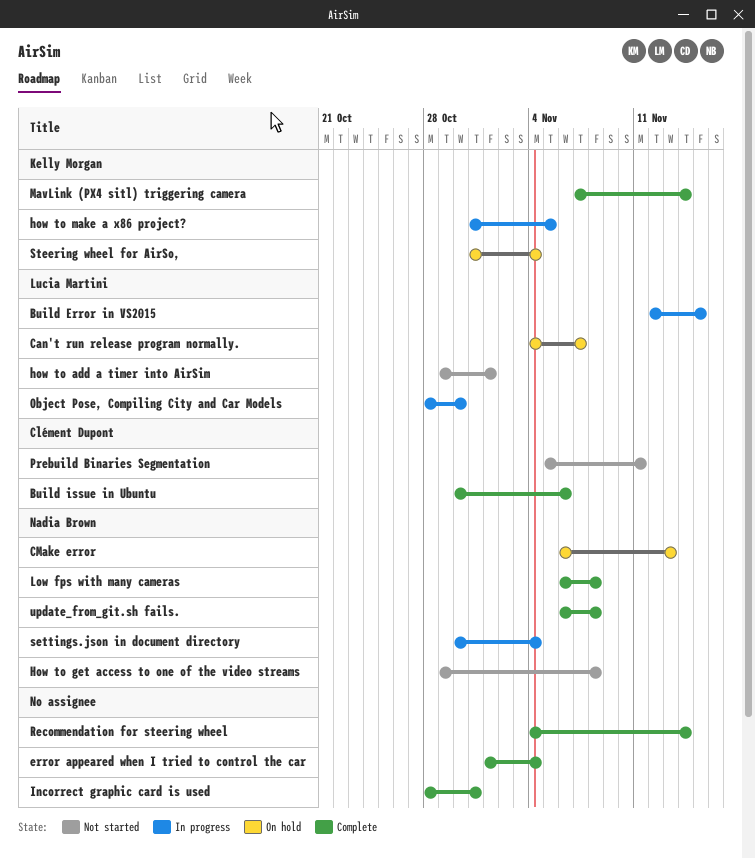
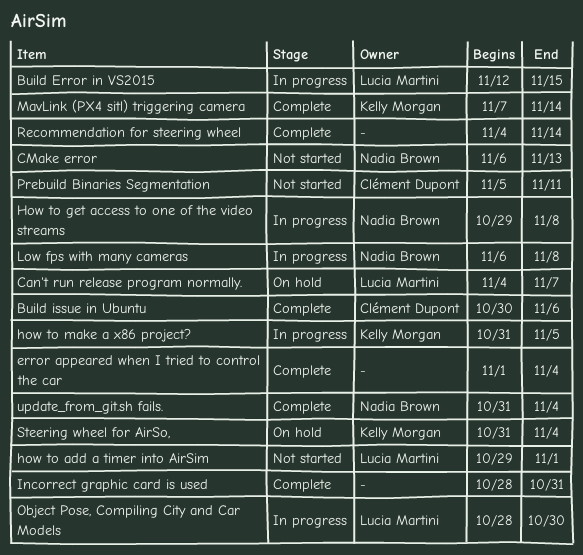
CMake error, status: On hold -> Not started
How to get access to one of the video streams, status: Not started -> In progress
Low fps with many cameras, status: Complete -> In progress
settings.json in document directory: present -> none
update_from_git.sh fails., start: Nov 6 -> Oct 31
update_from_git.sh fails., due: Nov 8 -> Nov 4

